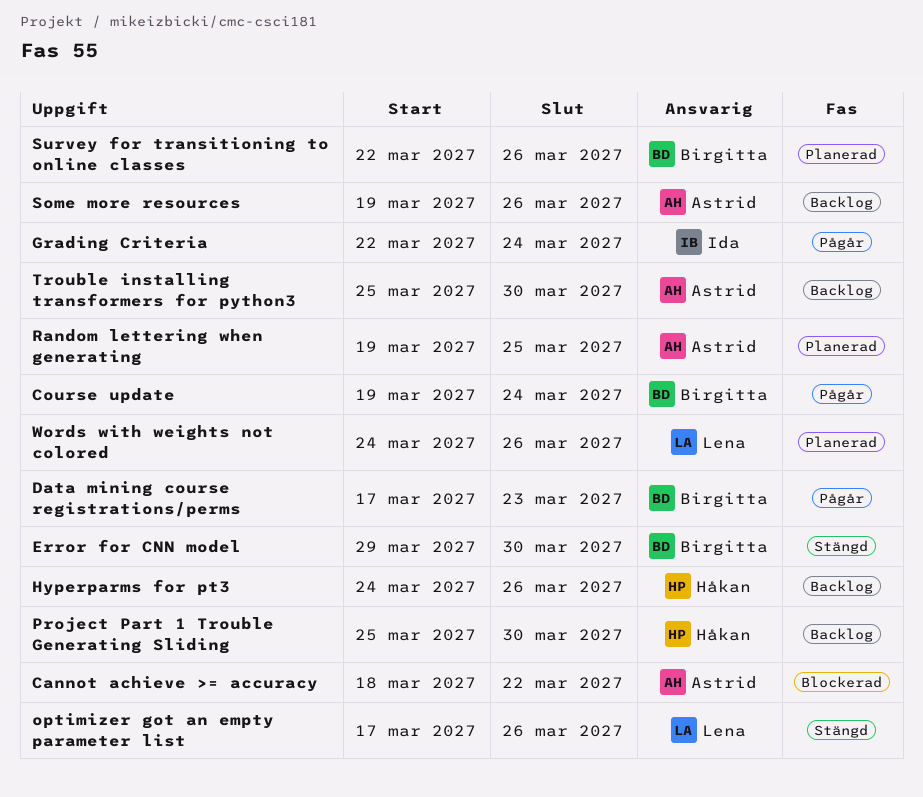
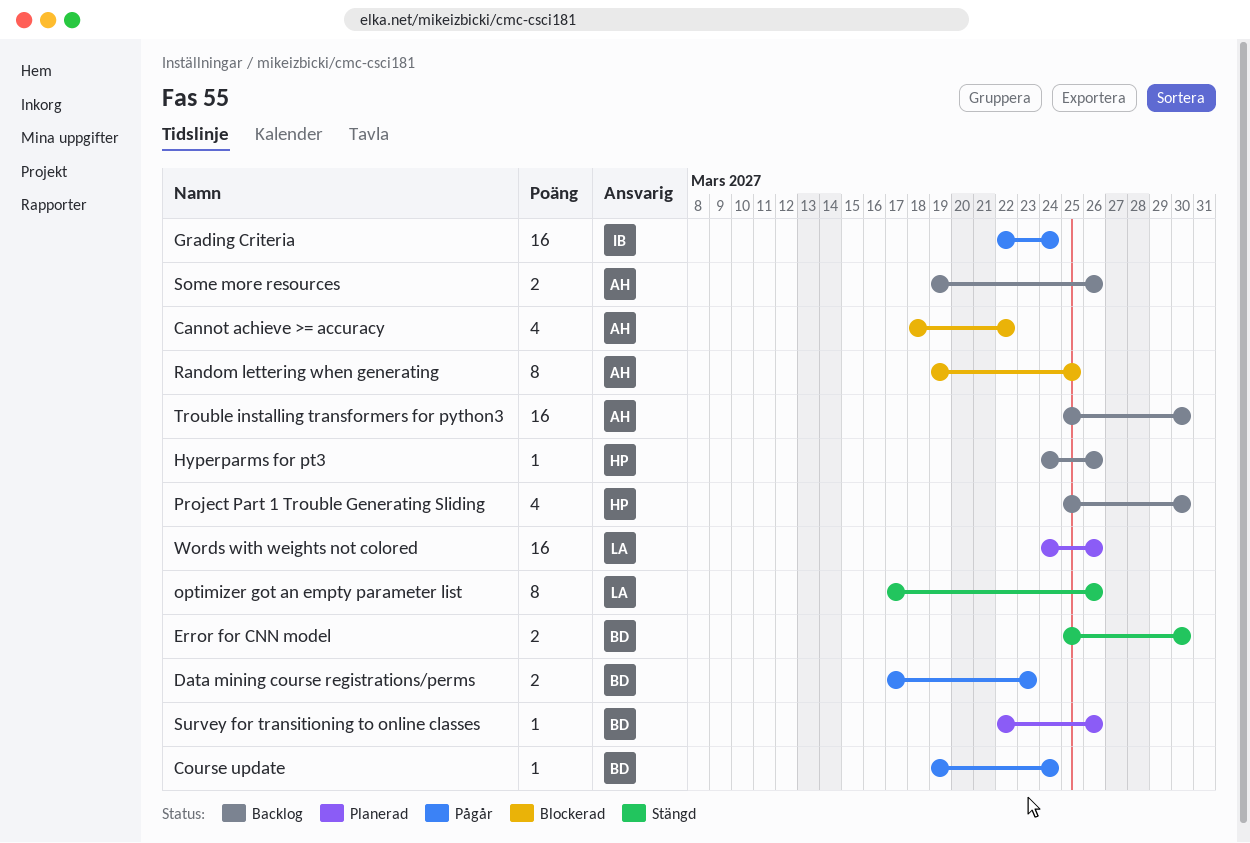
Error for CNN model, start: Mar 29 -> Mar 25
Random lettering when generating, status: Planerad -> Blockerad

